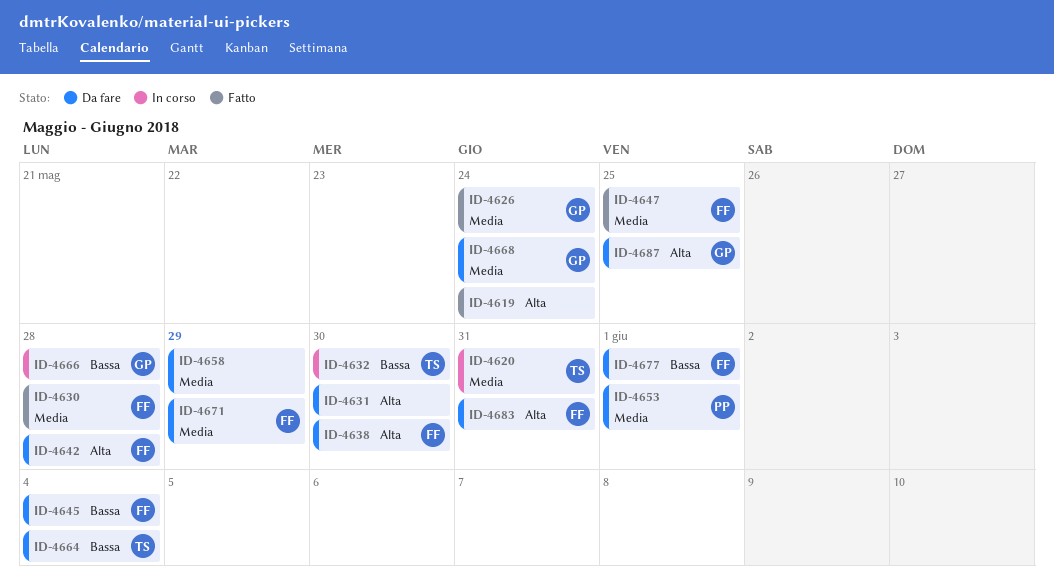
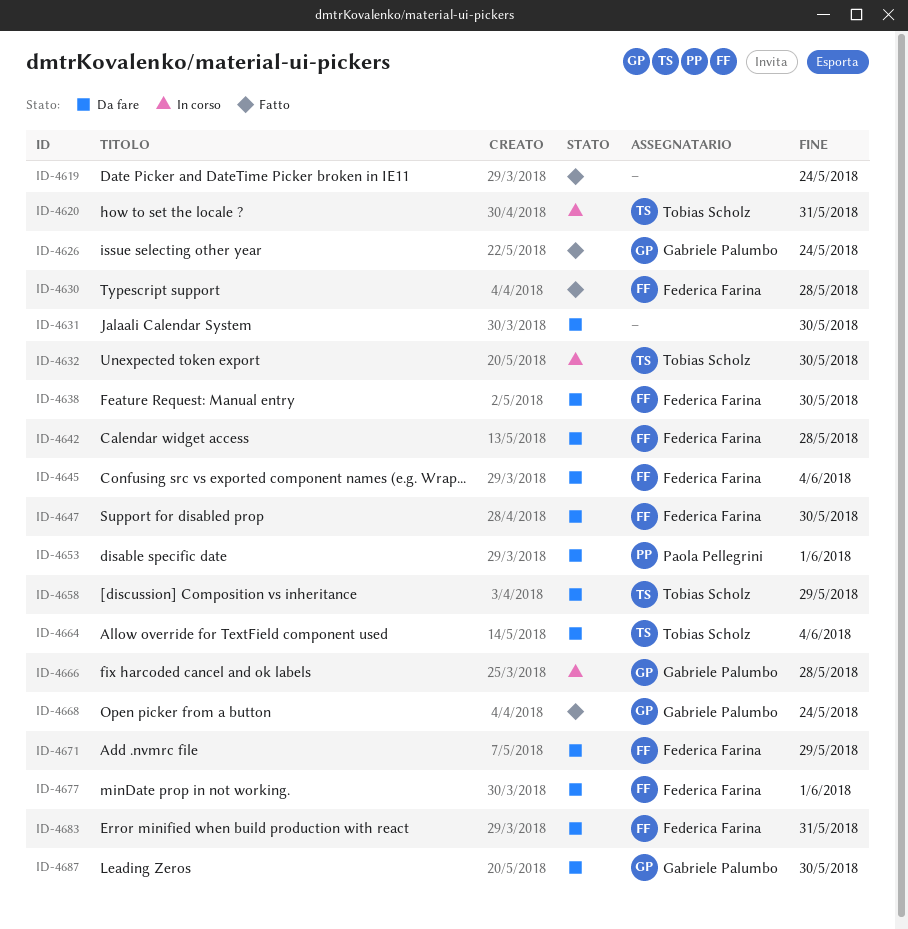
ID-4647, status: Fatto -> Da fare
ID-4647, due: May 25 -> May 30
ID-4658, owner: none -> Tobias Scholz
ID-4668, status: Da fare -> Fatto
ID-4687, due: May 25 -> May 30

